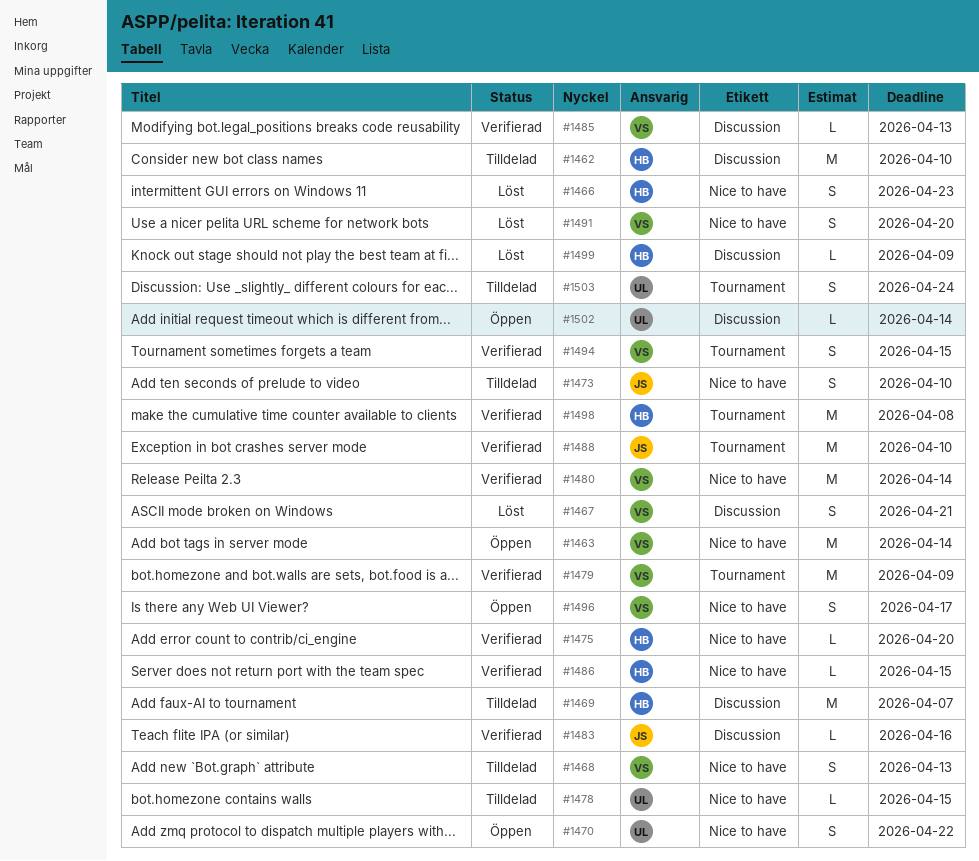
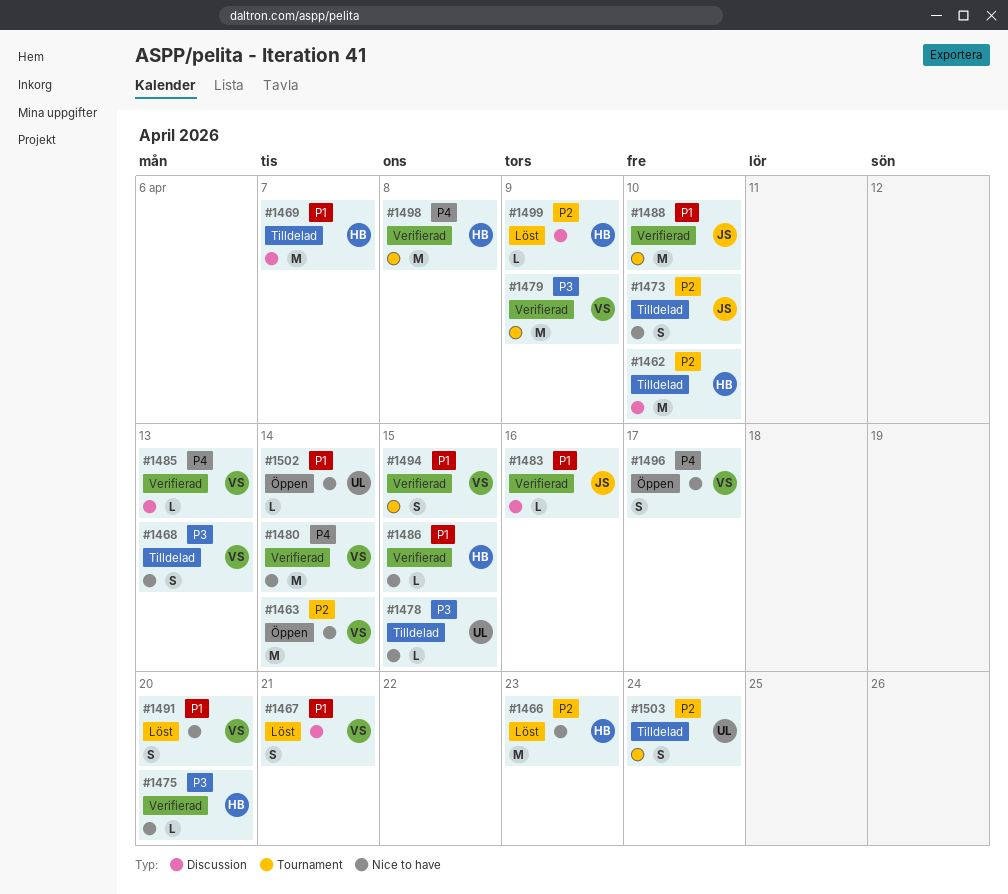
#1466, estimate: S -> M
#1470: present -> none
#1502, label: Discussion -> Nice to have

